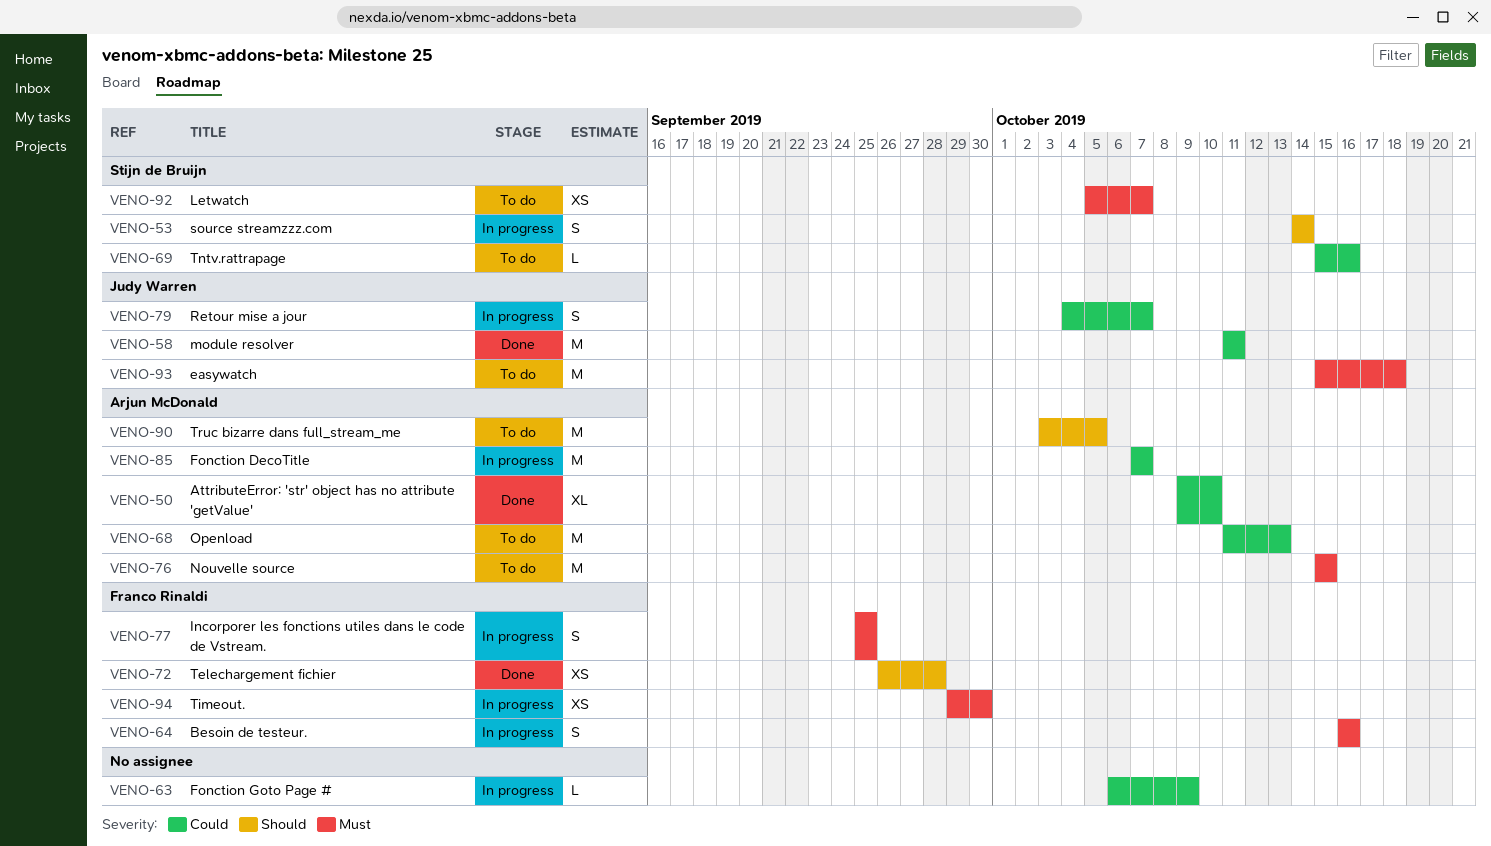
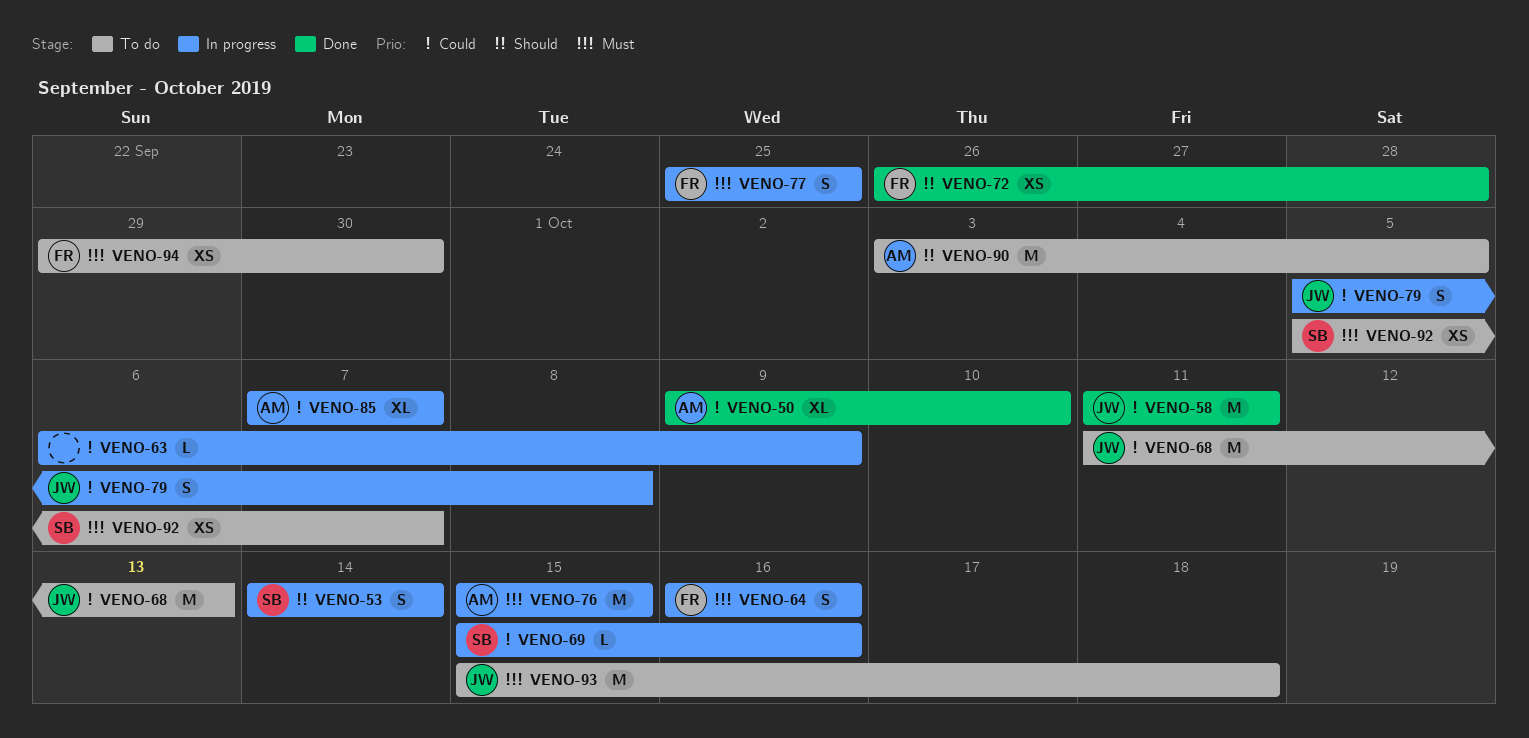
VENO-68, owner: Arjun McDonald -> Judy Warren
VENO-69, status: To do -> In progress
VENO-76, status: To do -> In progress
VENO-79, start: Oct 4 -> Oct 5
VENO-79, due: Oct 7 -> Oct 8
VENO-85, estimate: M -> XL
VENO-94, status: In progress -> To do

